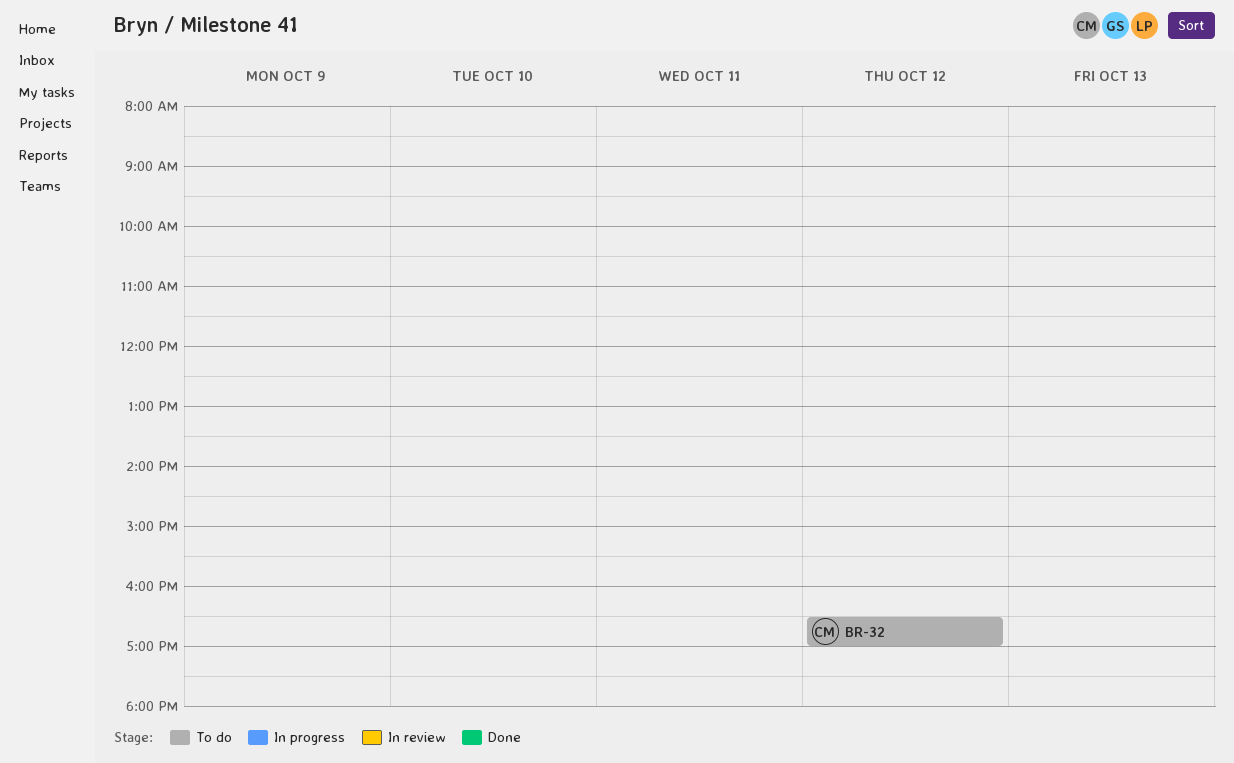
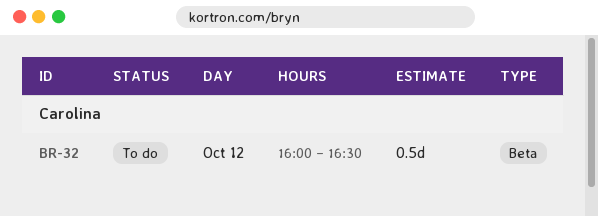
BR-32, begins: 16:30 -> 16:00
BR-32, ends: 17:00 -> 16:30

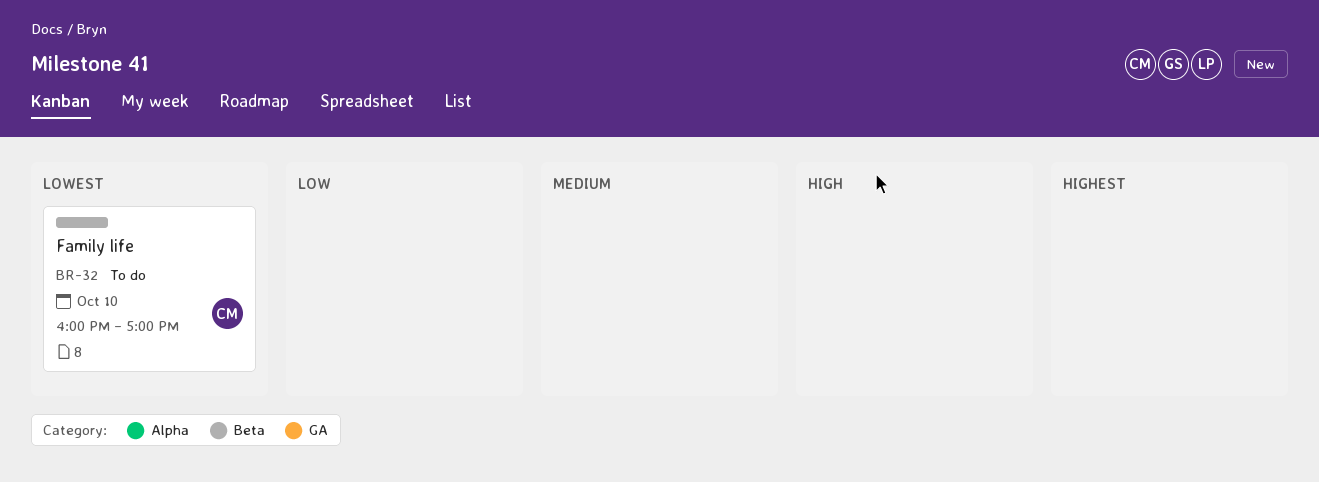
BR-32, day: Oct 12 -> Oct 10
BR-32, ends: 16:30 -> 17:00

